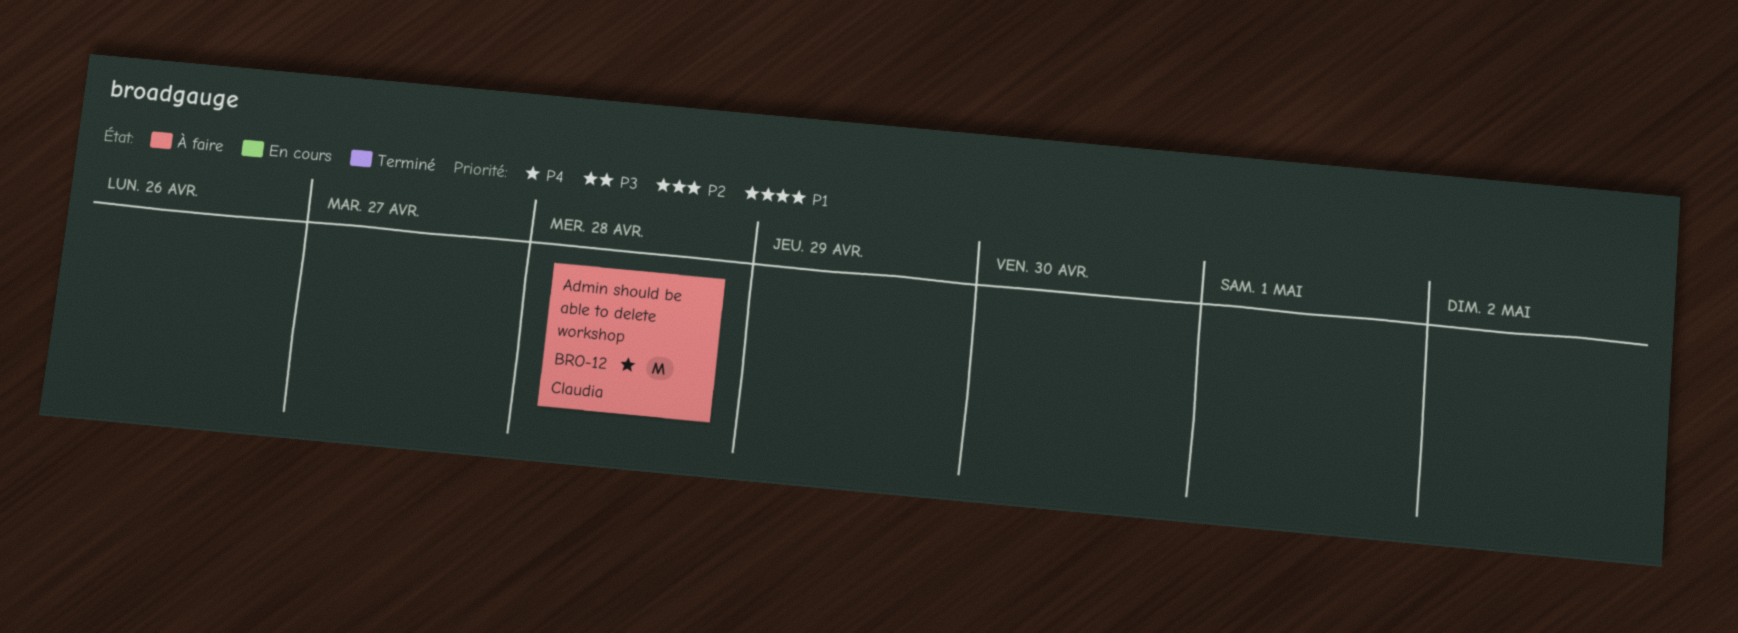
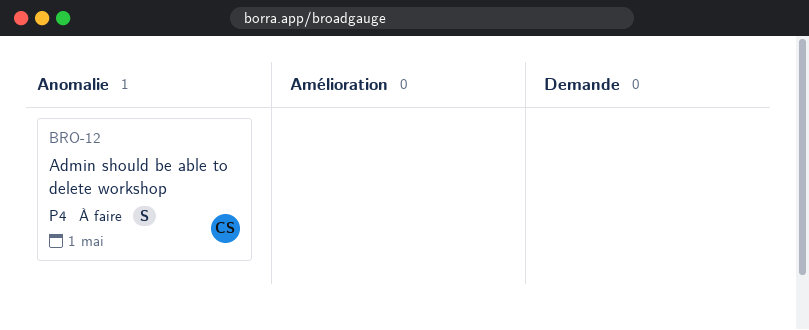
BRO-12, estimate: M -> S
BRO-12, due: Apr 28 -> May 1

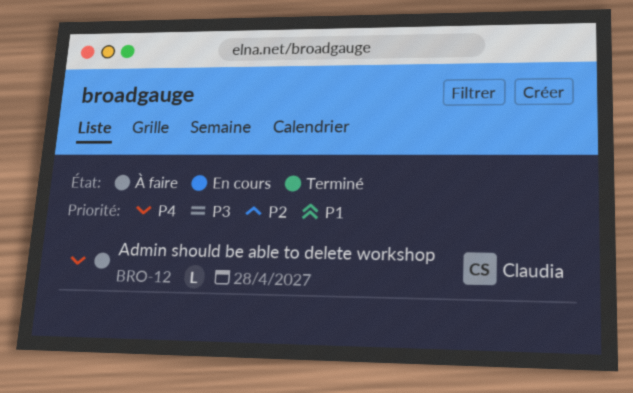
BRO-12, estimate: S -> L
BRO-12, due: May 1 -> Apr 28

